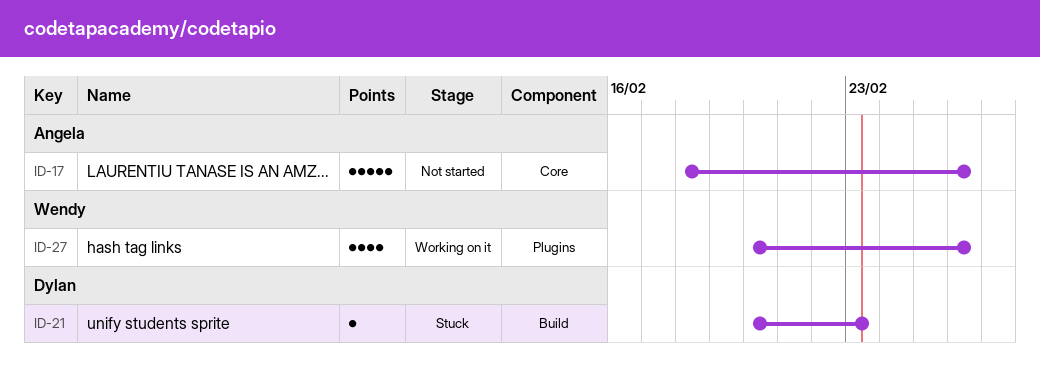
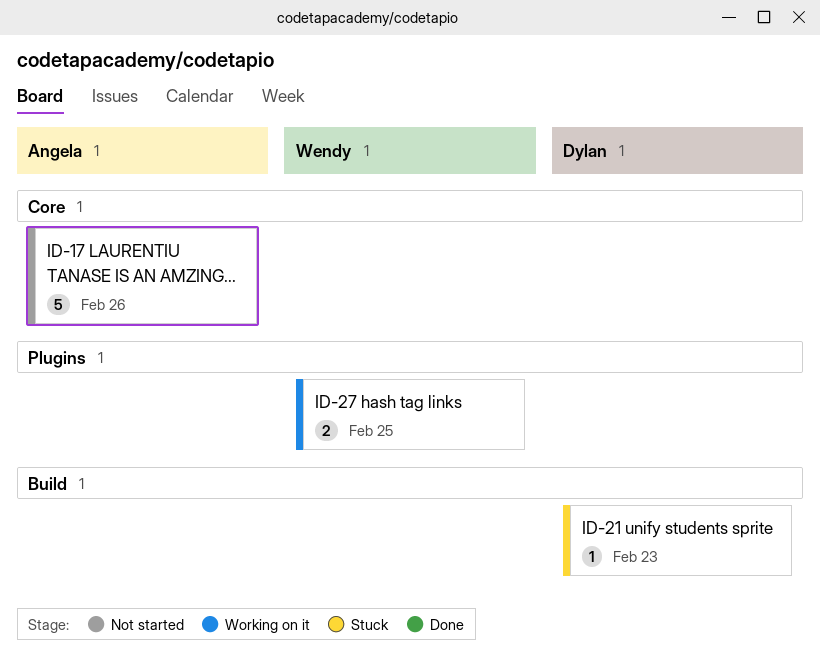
ID-27, estimate: 4 -> 2
ID-27, due: Feb 26 -> Feb 25

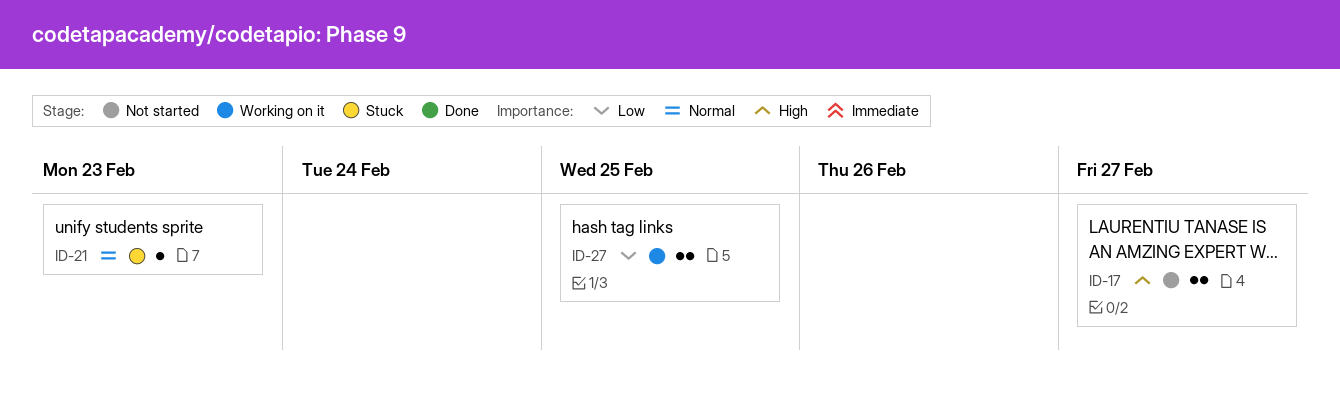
ID-17, estimate: 5 -> 2
ID-17, due: Feb 26 -> Feb 27

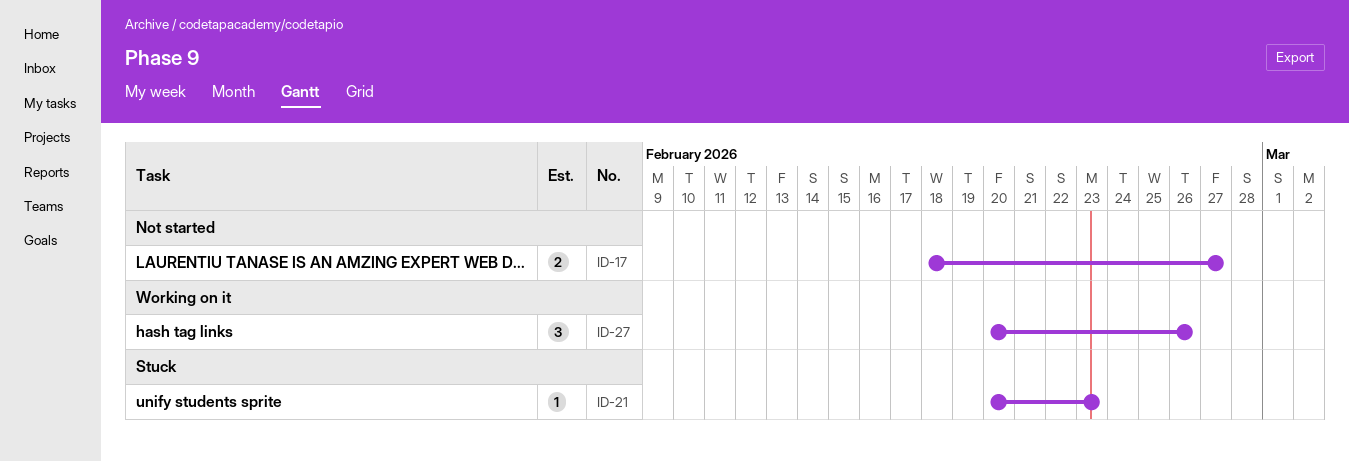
ID-27, estimate: 2 -> 3
ID-27, due: Feb 25 -> Feb 26

